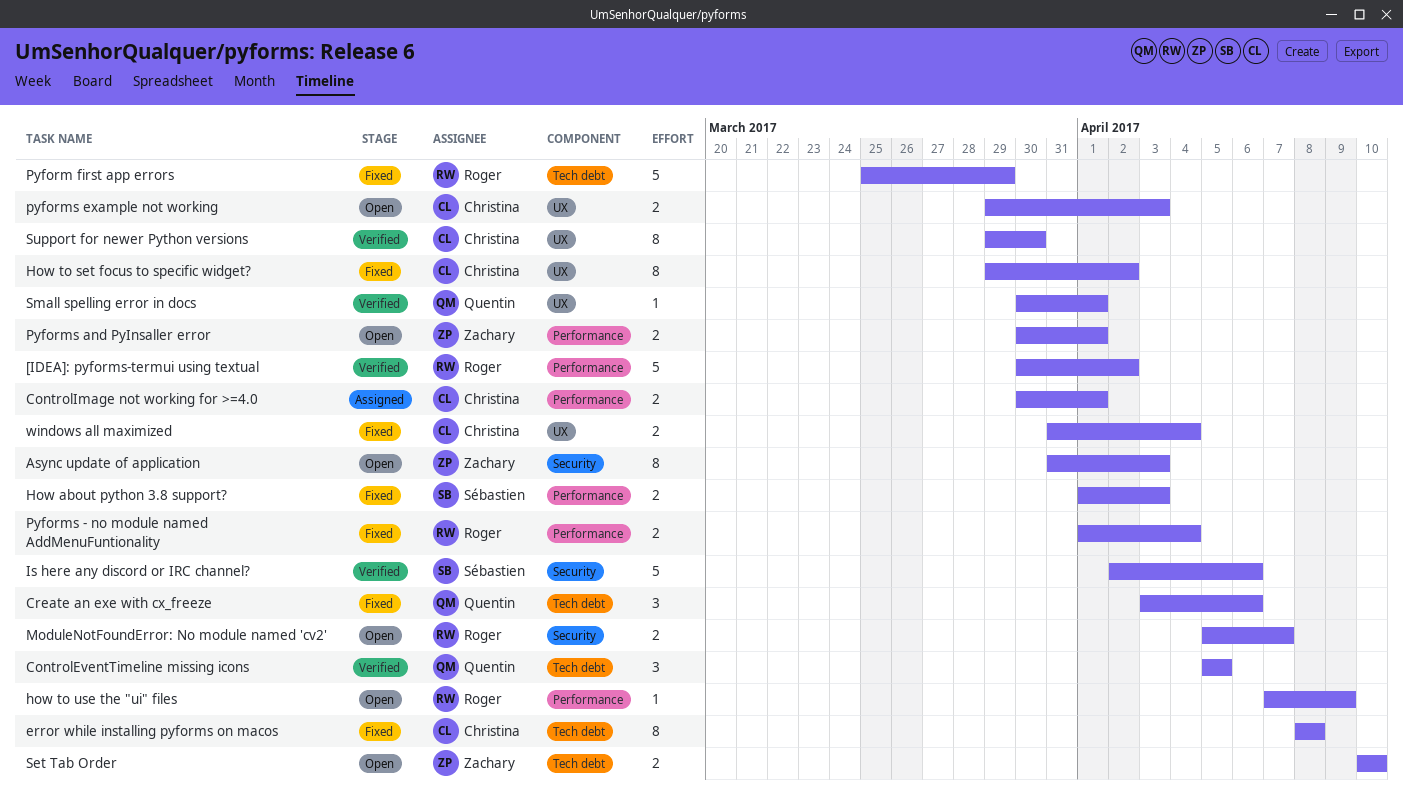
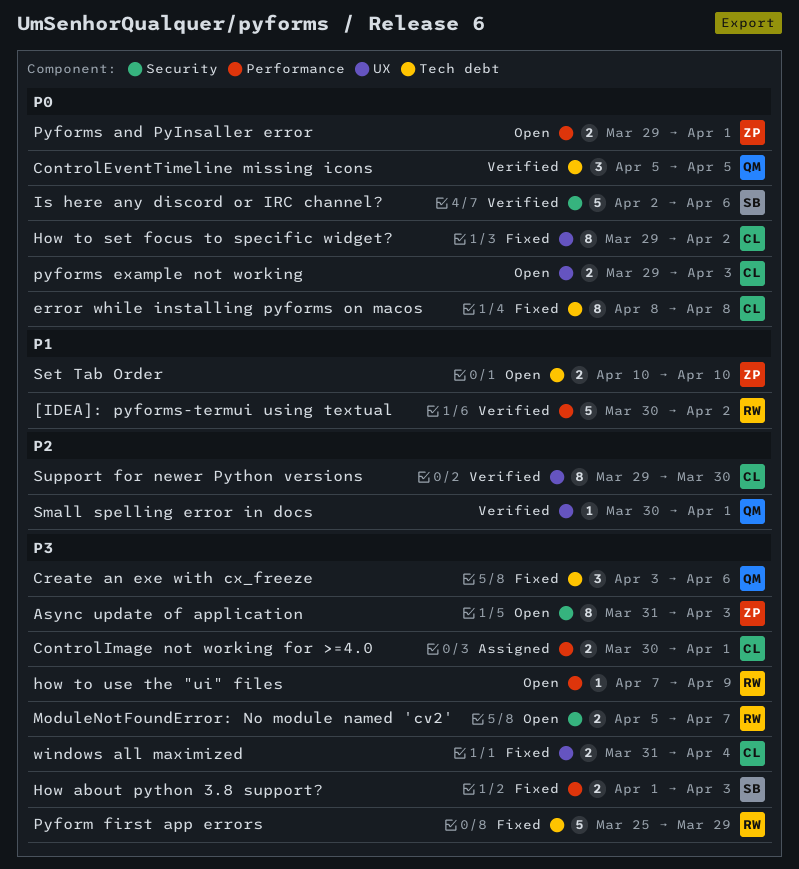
Pyforms - no module named AddMenuFuntionality: present -> none
Pyforms and PyInsaller error, start: Mar 30 -> Mar 29

